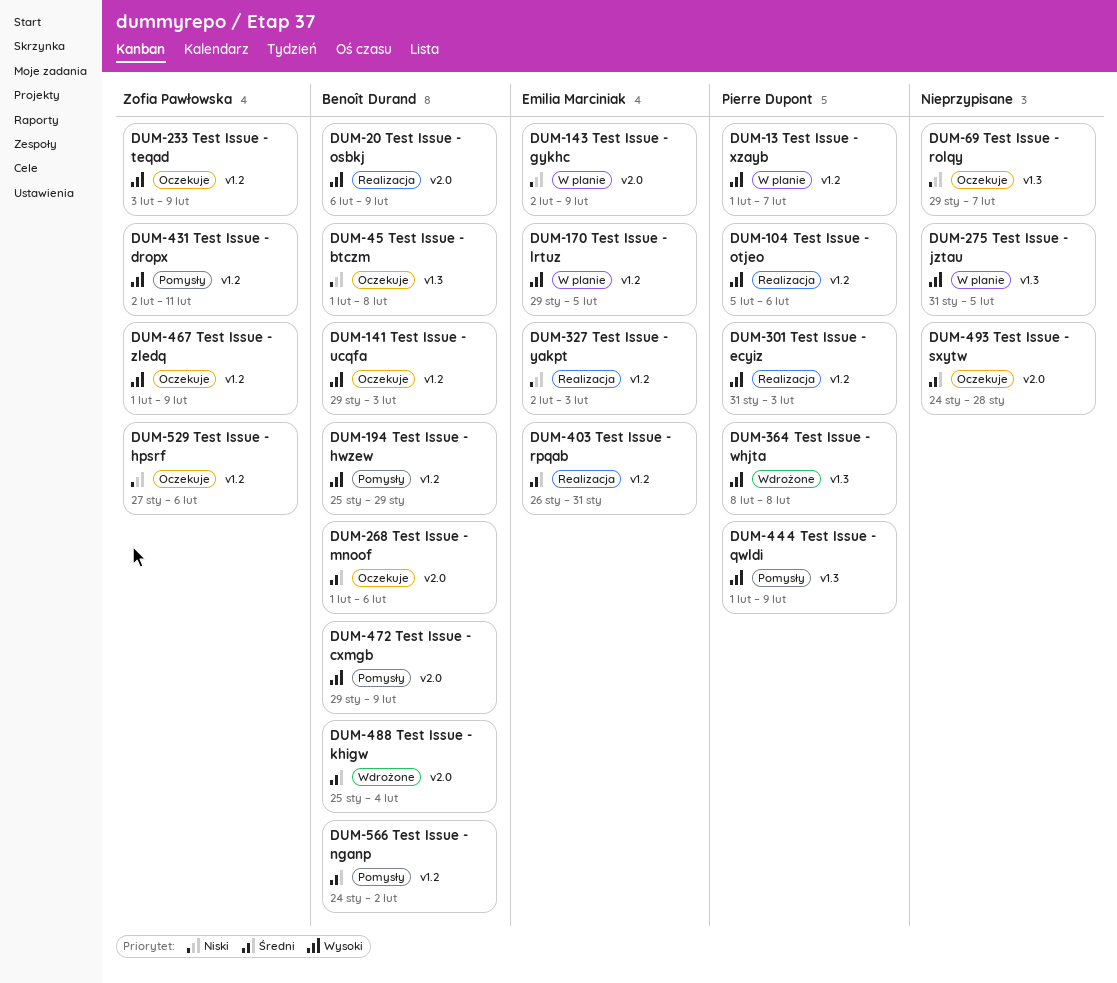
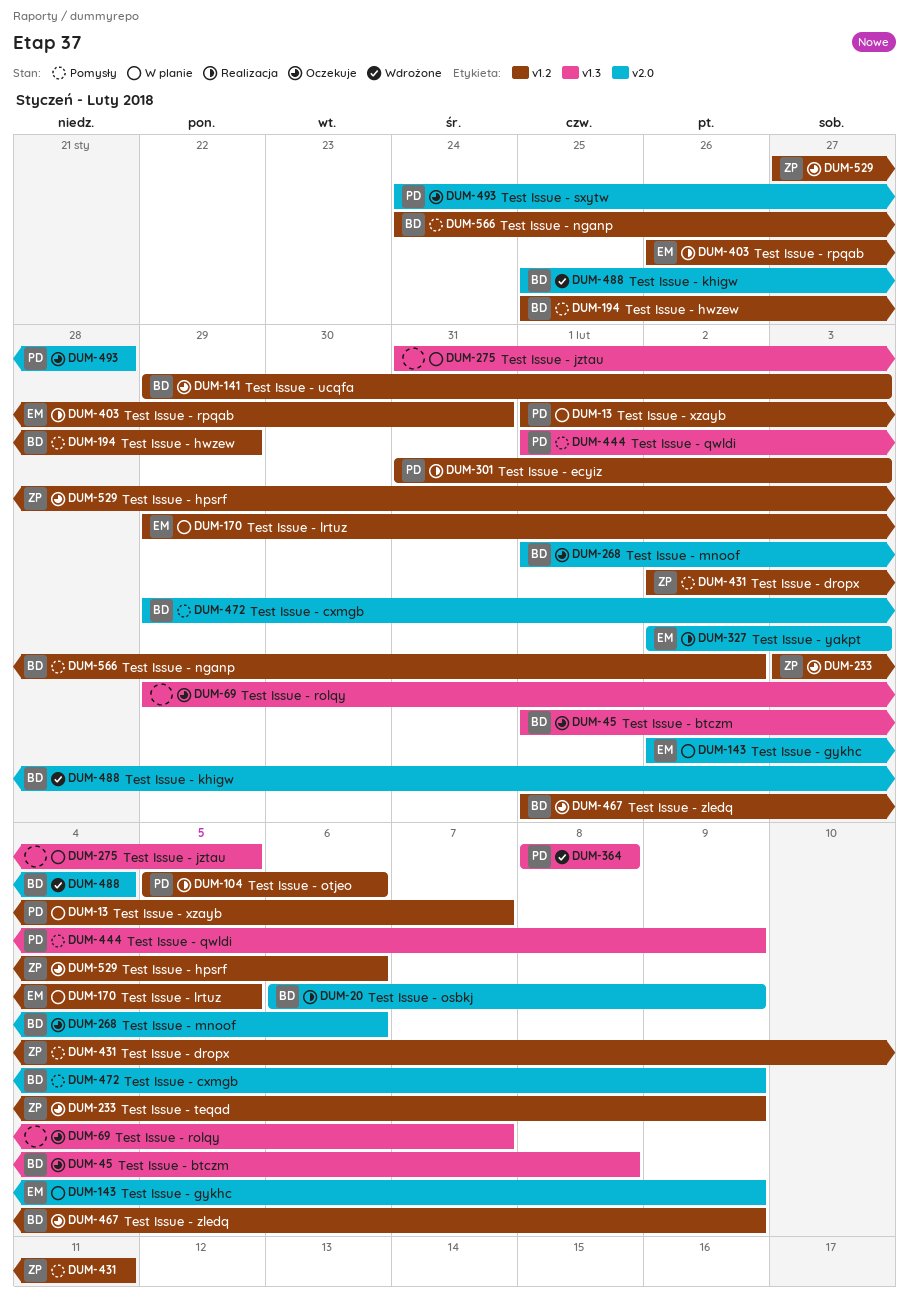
DUM-327, label: v1.2 -> v2.0
DUM-467, owner: Zofia Pawłowska -> Benoît Durand
DUM-493, owner: none -> Pierre Dupont

